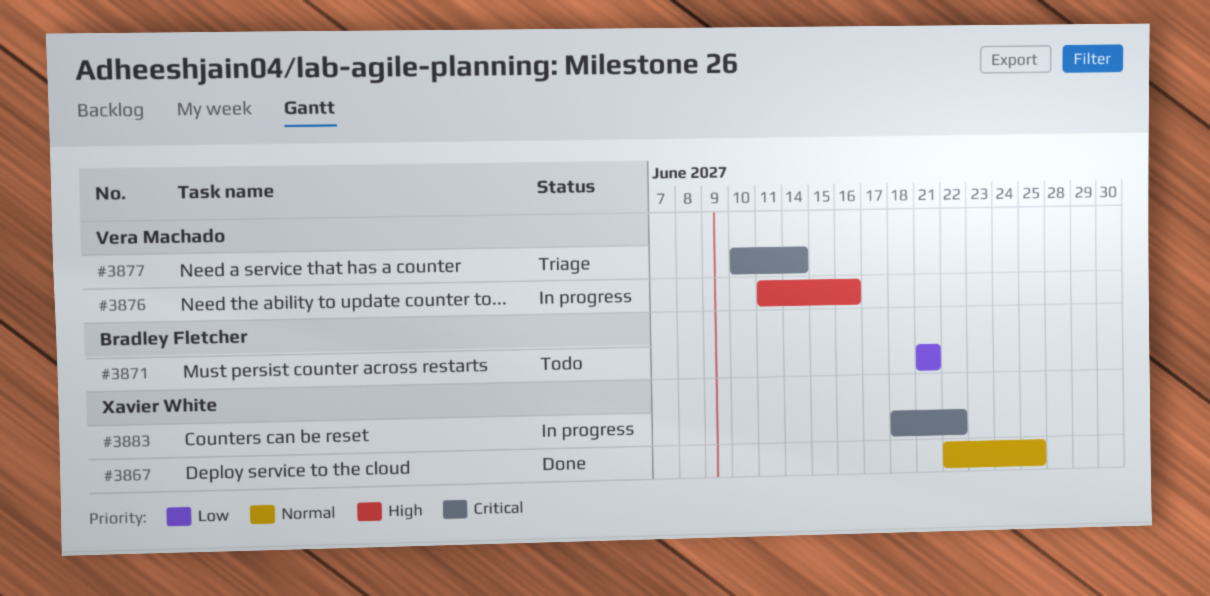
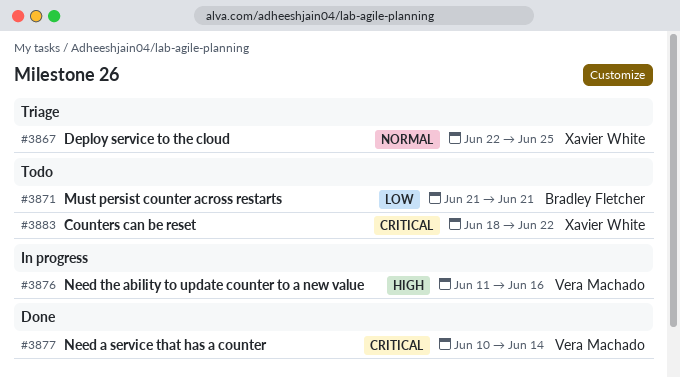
#3867, status: Done -> Triage
#3877, status: Triage -> Done
#3883, status: In progress -> Todo

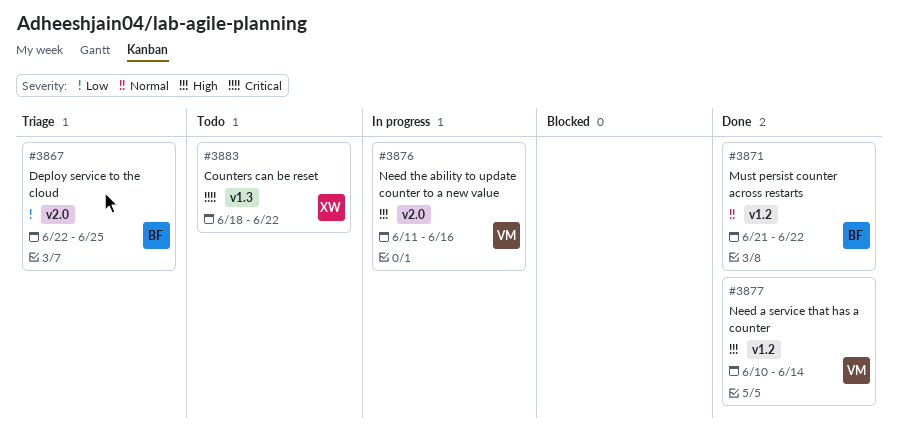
#3867, owner: Xavier White -> Bradley Fletcher
#3867, priority: Normal -> Low
#3871, status: Todo -> Done
#3871, priority: Low -> Normal
#3871, due: Jun 21 -> Jun 22
#3877, priority: Critical -> High

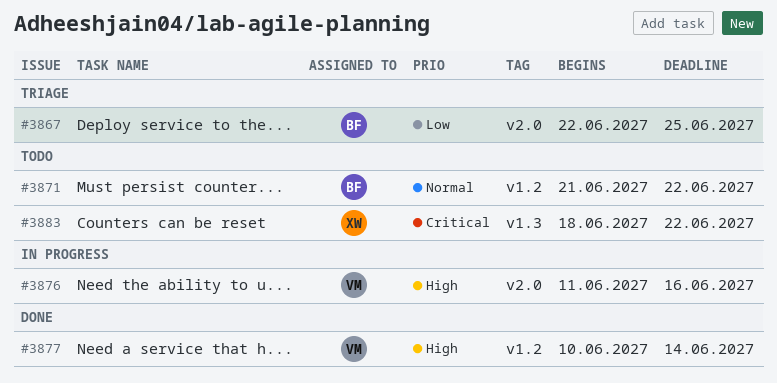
#3871, status: Done -> Todo

